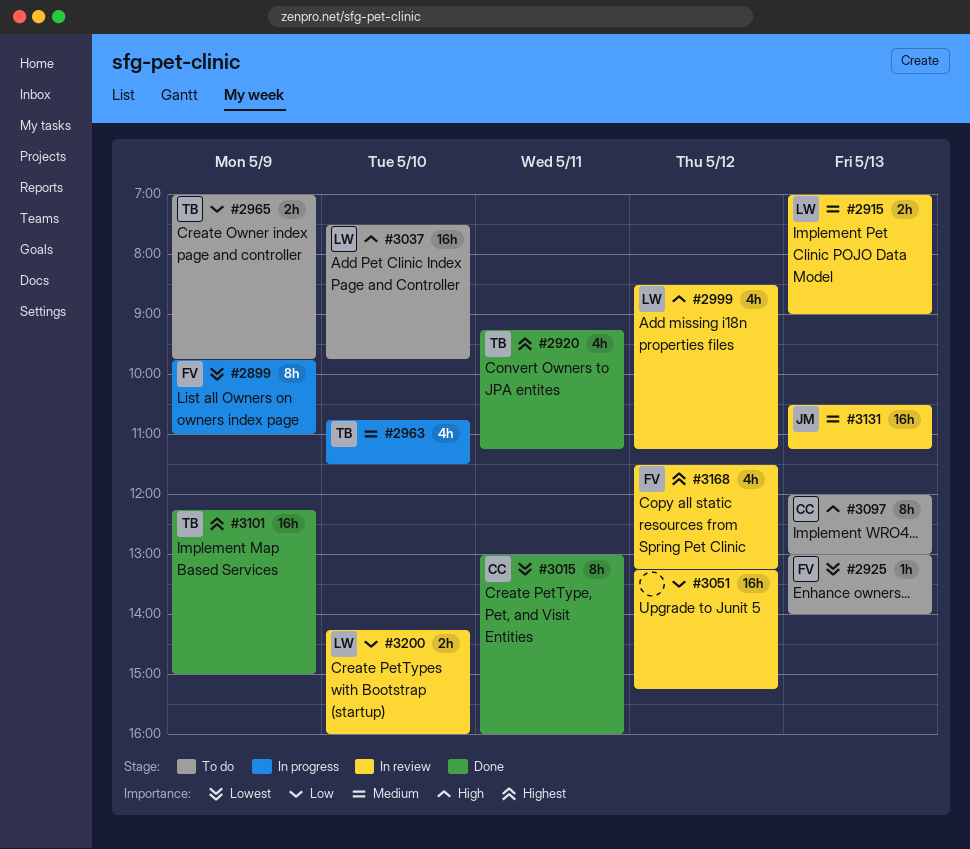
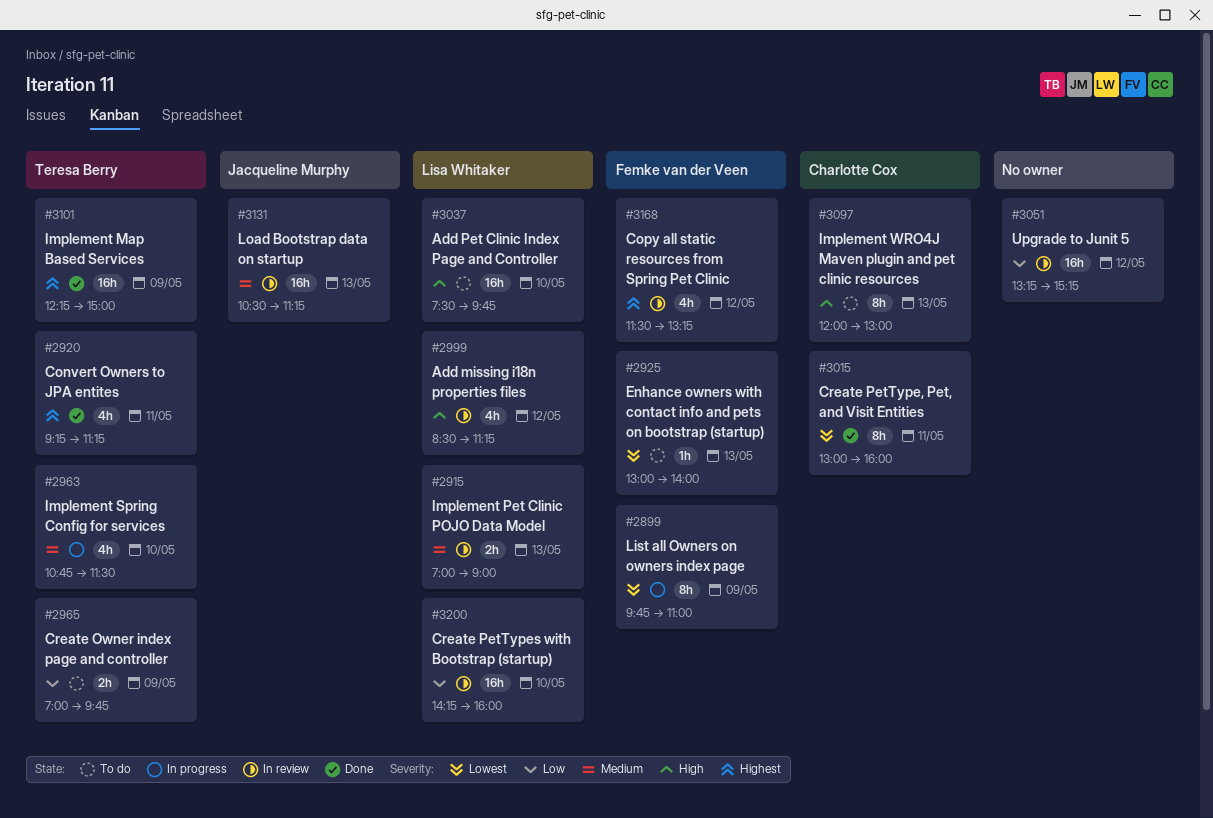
#3200, estimate: 2h -> 16h

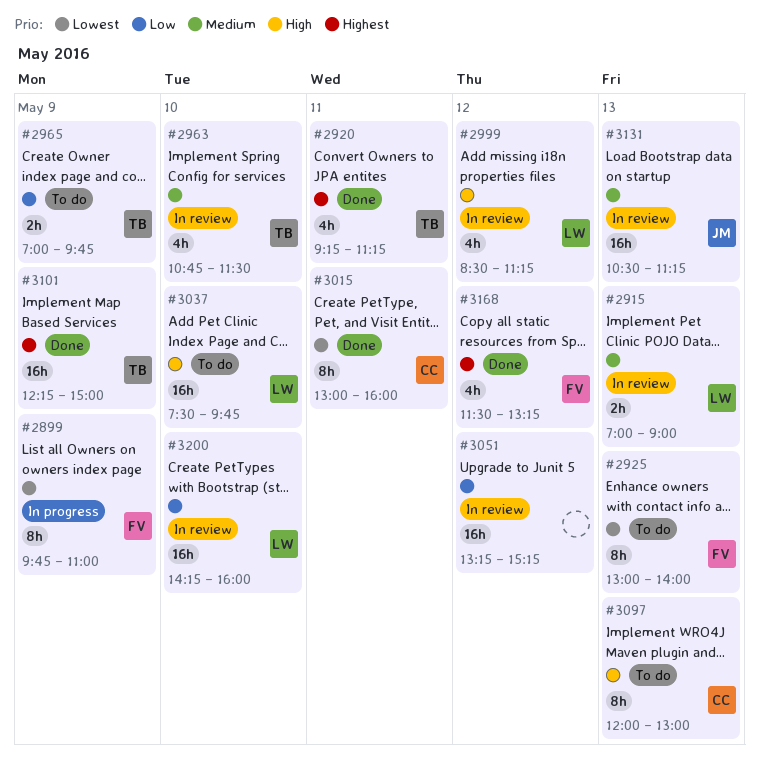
#2925, estimate: 1h -> 8h
#2963, status: In progress -> In review
#3168, status: In review -> Done

